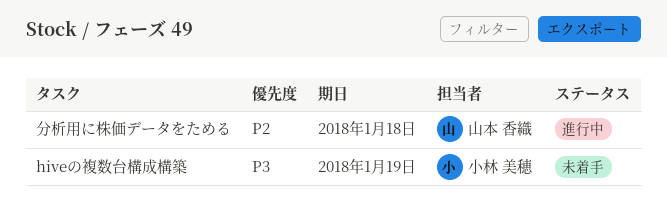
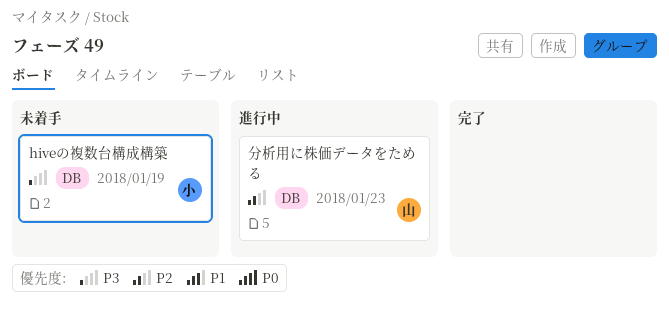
分析用に株価データをためる, due: Jan 18 -> Jan 23

